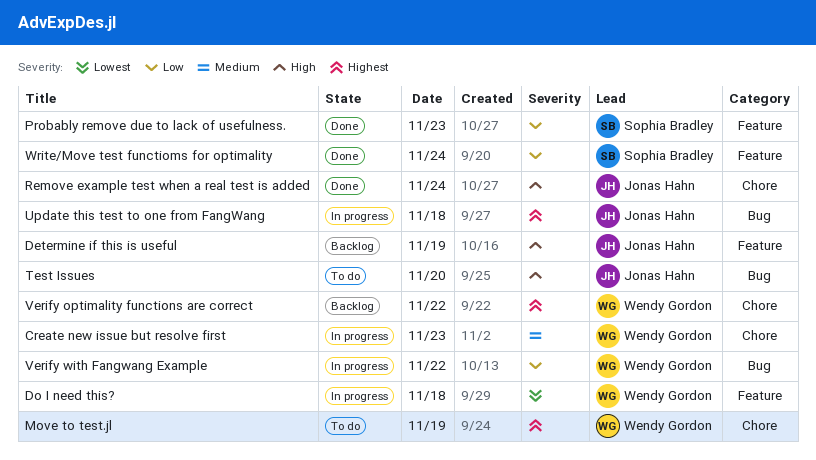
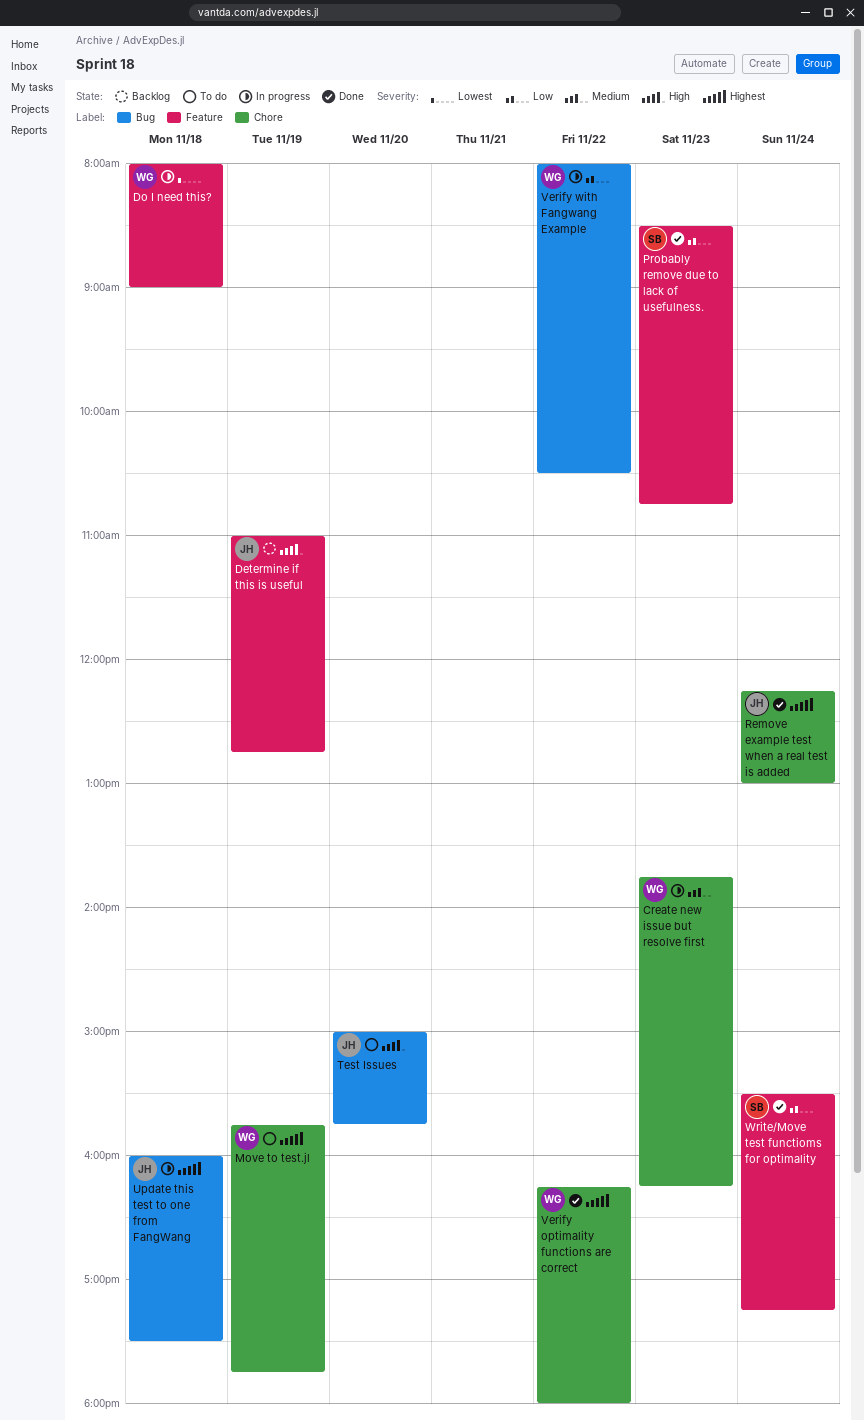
Remove example test when a real test is added, priority: High -> Highest
Verify optimality functions are correct, status: Backlog -> Done

